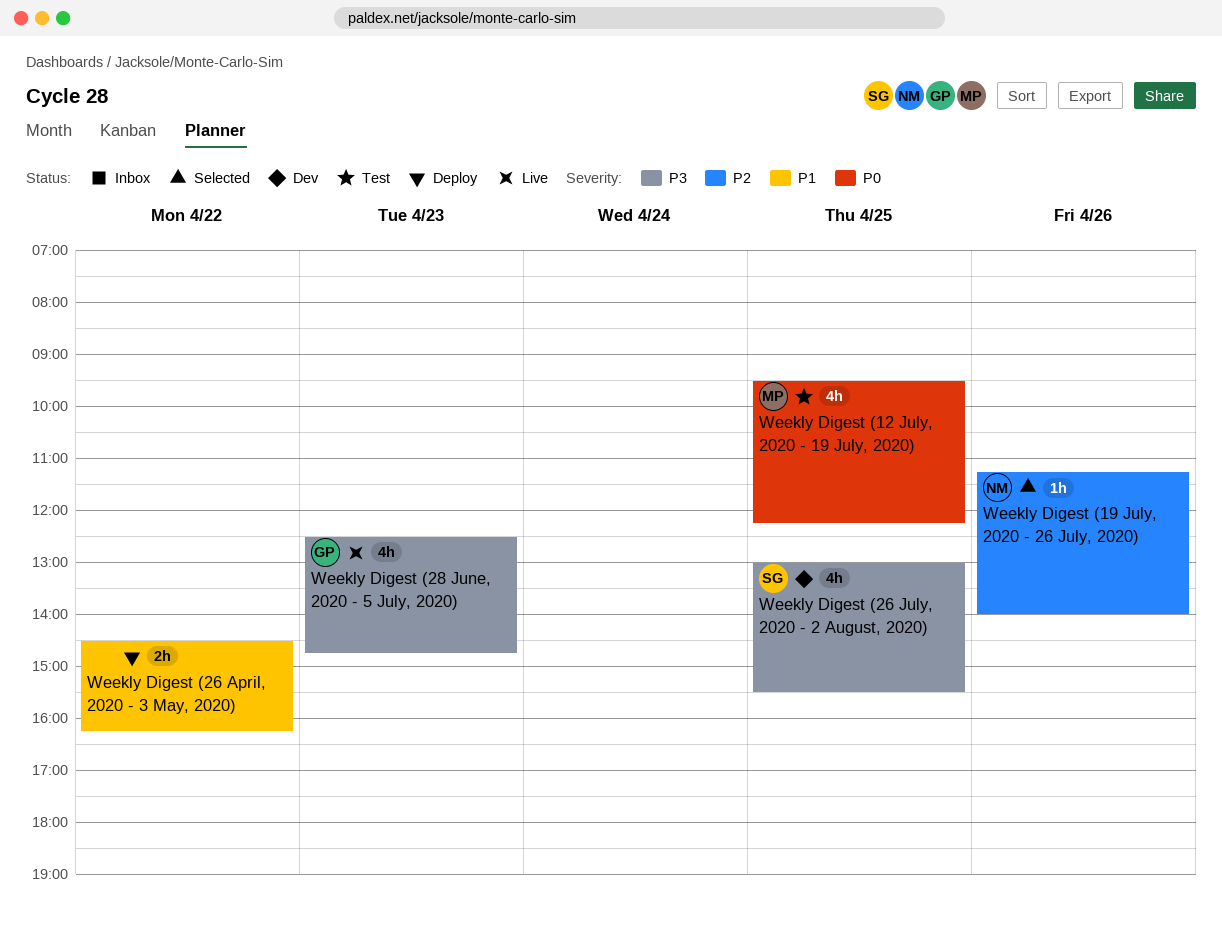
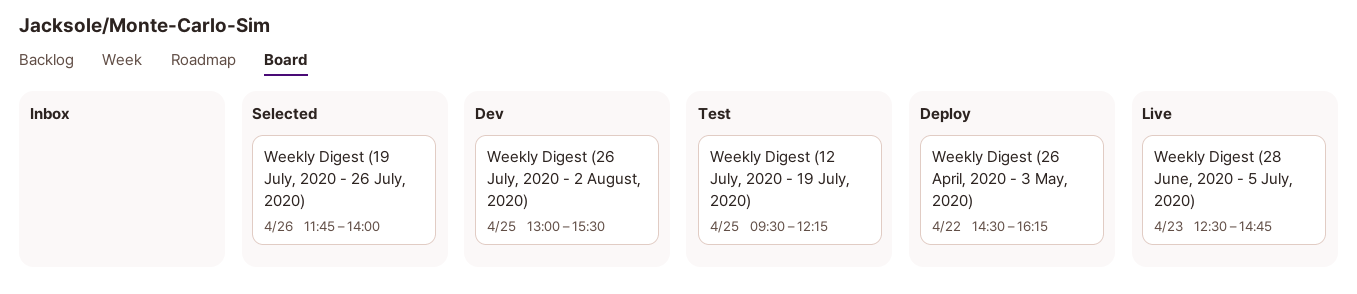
Weekly Digest (19 July, 2020 - 26 July, 2020), begins: 11:15 -> 11:45

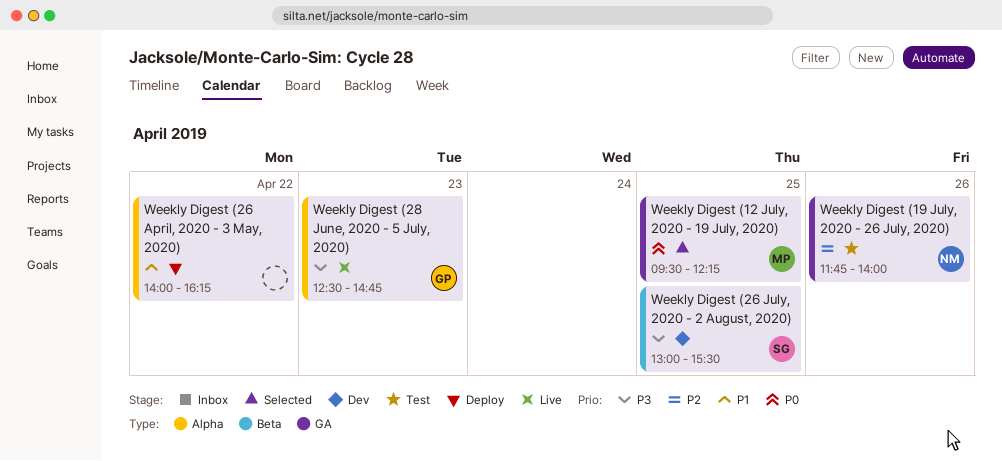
Weekly Digest (12 July, 2020 - 19 July, 2020), status: Test -> Selected
Weekly Digest (19 July, 2020 - 26 July, 2020), status: Selected -> Test
Weekly Digest (26 April, 2020 - 3 May, 2020), begins: 14:30 -> 14:00

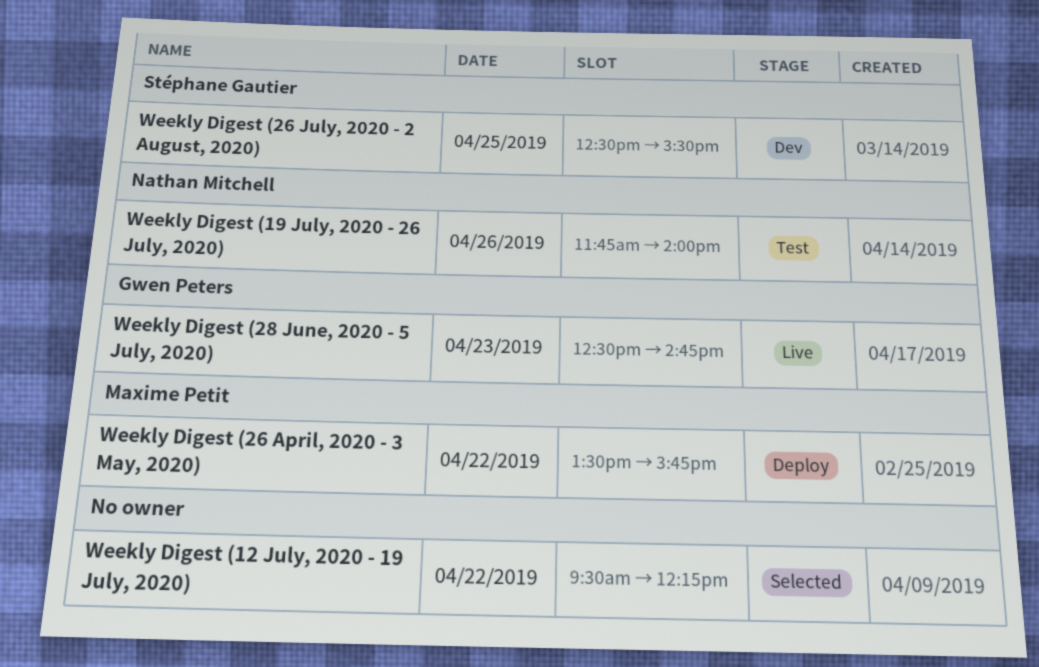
Weekly Digest (12 July, 2020 - 19 July, 2020), owner: Maxime Petit -> none
Weekly Digest (12 July, 2020 - 19 July, 2020), day: Apr 25 -> Apr 22
Weekly Digest (26 April, 2020 - 3 May, 2020), owner: none -> Maxime Petit
Weekly Digest (26 April, 2020 - 3 May, 2020), begins: 14:00 -> 13:30
Weekly Digest (26 April, 2020 - 3 May, 2020), ends: 16:15 -> 15:45
Weekly Digest (26 July, 2020 - 2 August, 2020), begins: 13:00 -> 12:30

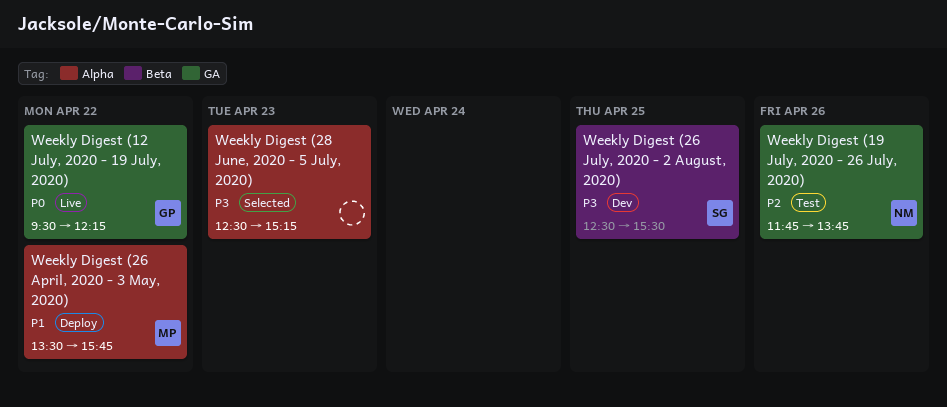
Weekly Digest (12 July, 2020 - 19 July, 2020), status: Selected -> Live
Weekly Digest (12 July, 2020 - 19 July, 2020), owner: none -> Gwen Peters
Weekly Digest (19 July, 2020 - 26 July, 2020), ends: 14:00 -> 13:45
Weekly Digest (28 June, 2020 - 5 July, 2020), status: Live -> Selected
Weekly Digest (28 June, 2020 - 5 July, 2020), owner: Gwen Peters -> none
Weekly Digest (28 June, 2020 - 5 July, 2020), ends: 14:45 -> 15:15

